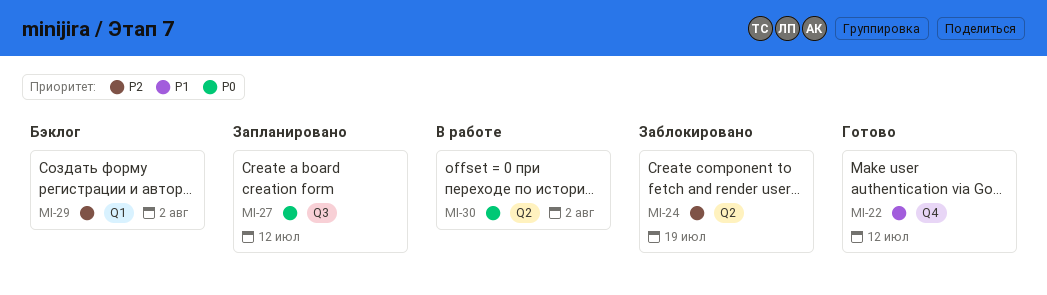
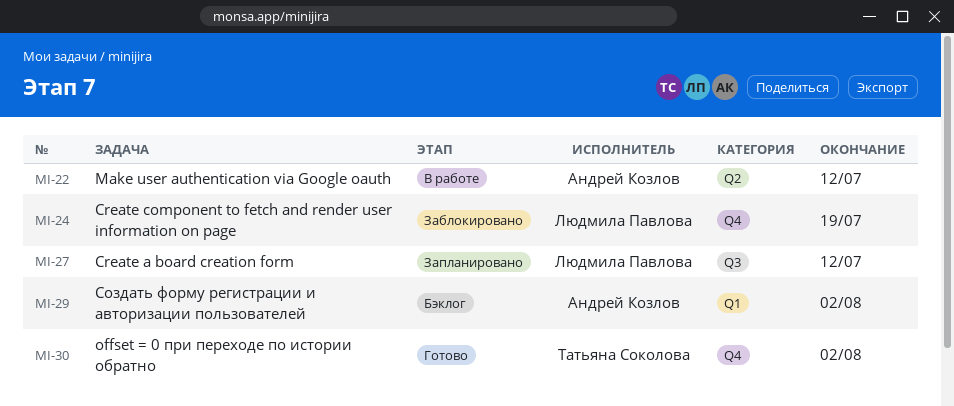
MI-22, status: Готово -> В работе
MI-22, label: Q4 -> Q2
MI-24, label: Q2 -> Q4
MI-30, status: В работе -> Готово
MI-30, label: Q2 -> Q4

